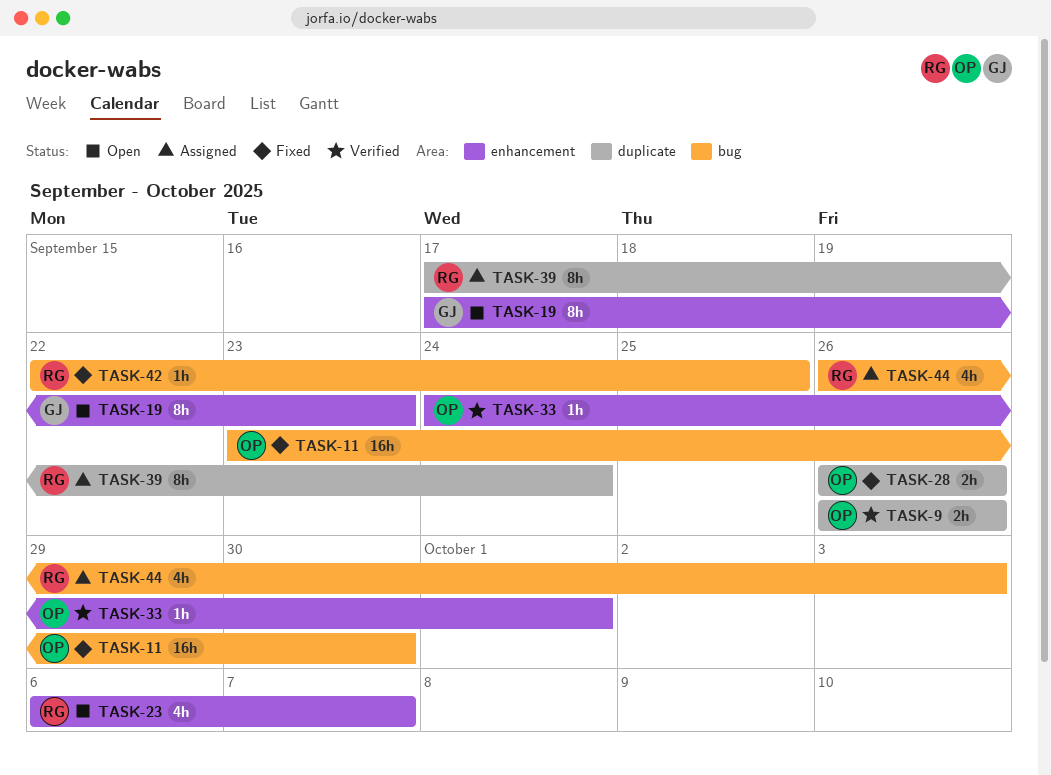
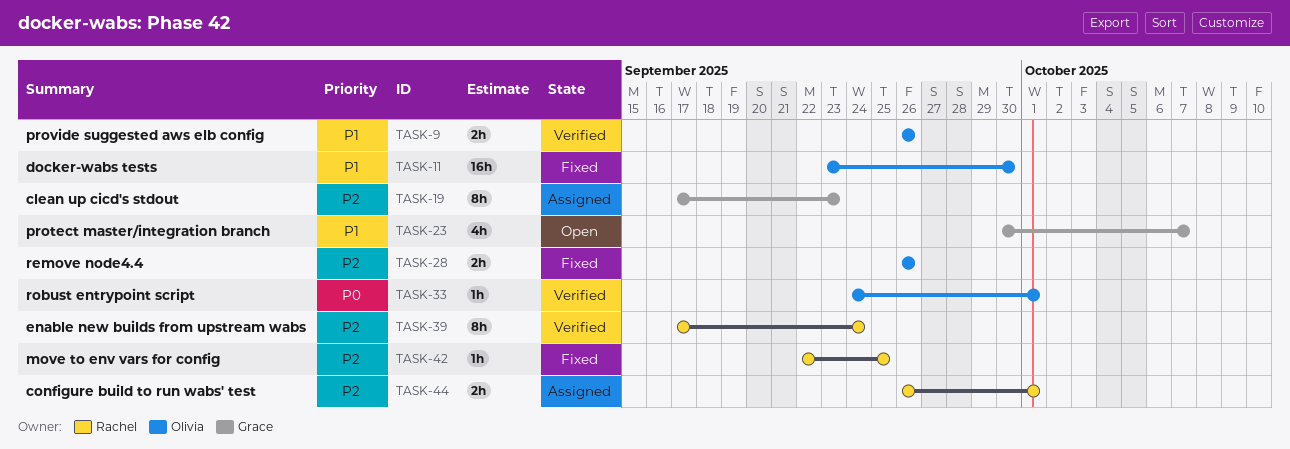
TASK-19, status: Open -> Assigned
TASK-23, owner: Rachel -> Grace
TASK-23, start: Oct 6 -> Sep 30
TASK-39, status: Assigned -> Verified
TASK-44, estimate: 4h -> 2h
TASK-44, due: Oct 3 -> Oct 1

